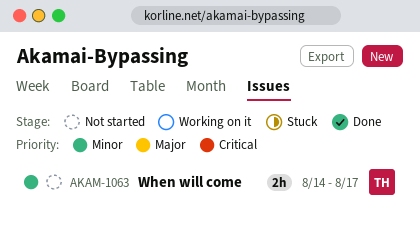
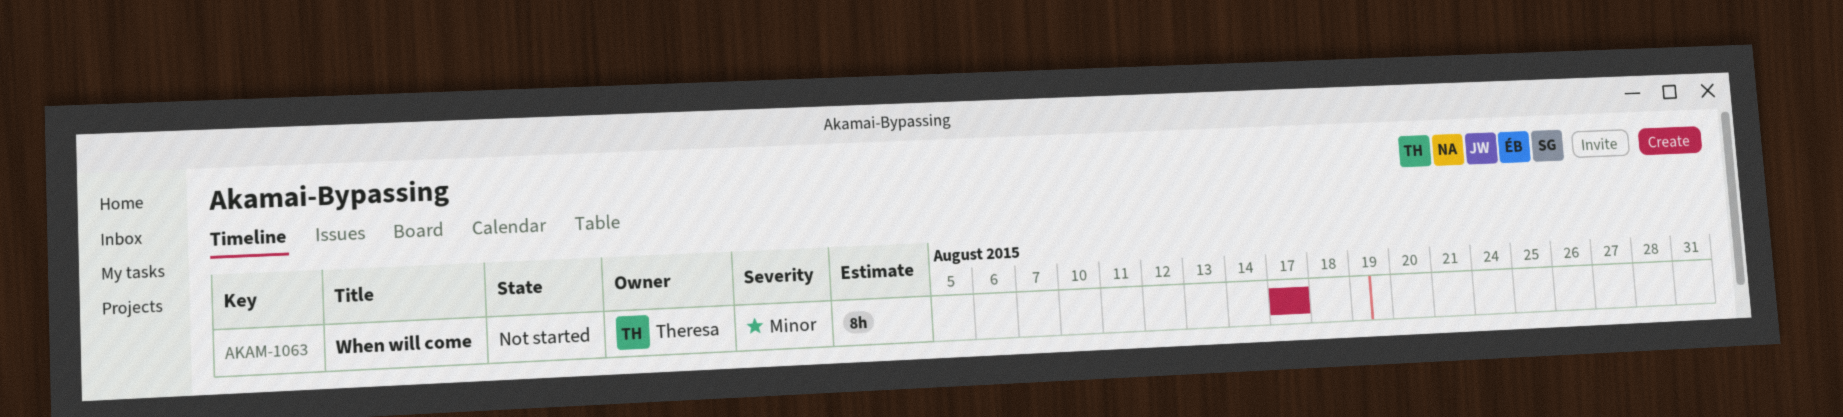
AKAM-1063, estimate: 2h -> 8h
AKAM-1063, start: Aug 14 -> Aug 17

